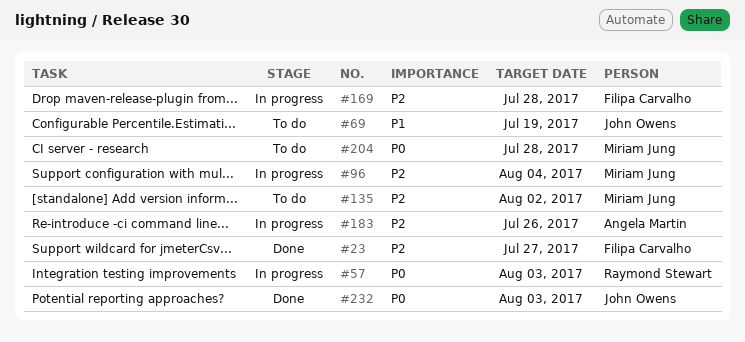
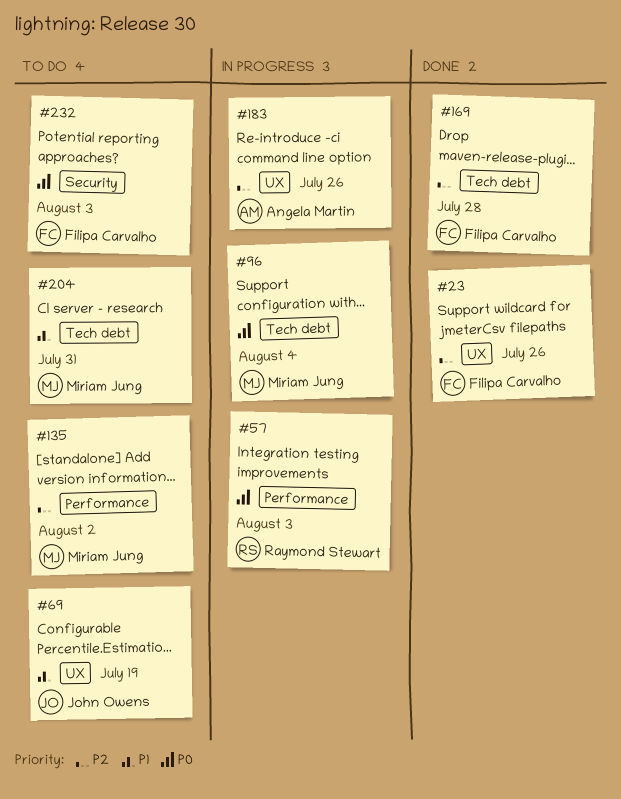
#23, due: Jul 27 -> Jul 26
#96, priority: P2 -> P0
#169, status: In progress -> Done
#204, priority: P0 -> P1
#204, due: Jul 28 -> Jul 31
#232, status: Done -> To do
#232, owner: John Owens -> Filipa Carvalho

